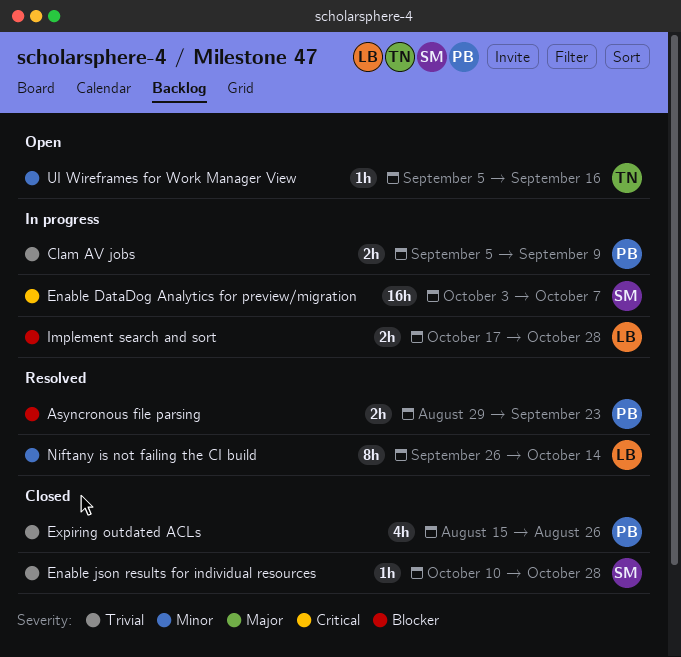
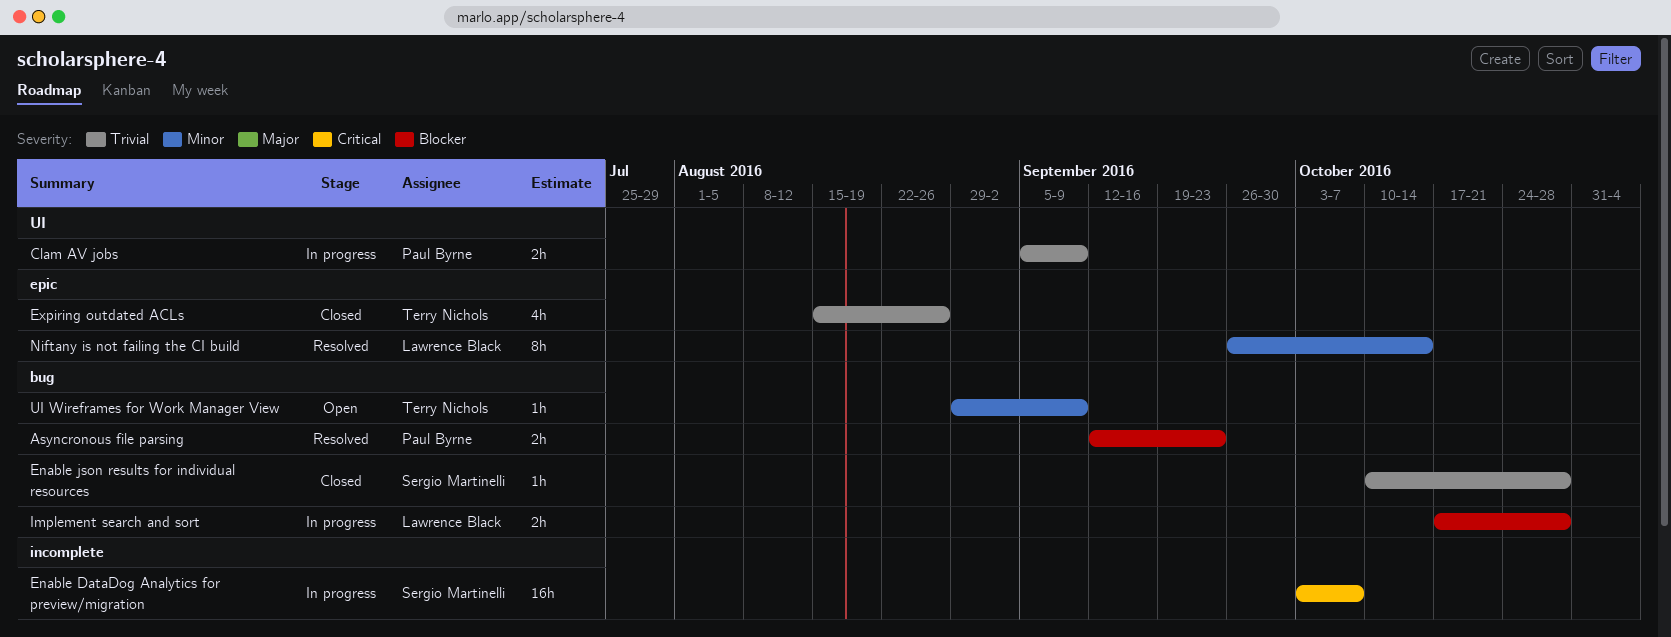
Asyncronous file parsing, start: Aug 29 -> Sep 12
Expiring outdated ACLs, owner: Paul Byrne -> Terry Nichols
UI Wireframes for Work Manager View, start: Sep 5 -> Aug 29
UI Wireframes for Work Manager View, due: Sep 16 -> Sep 9

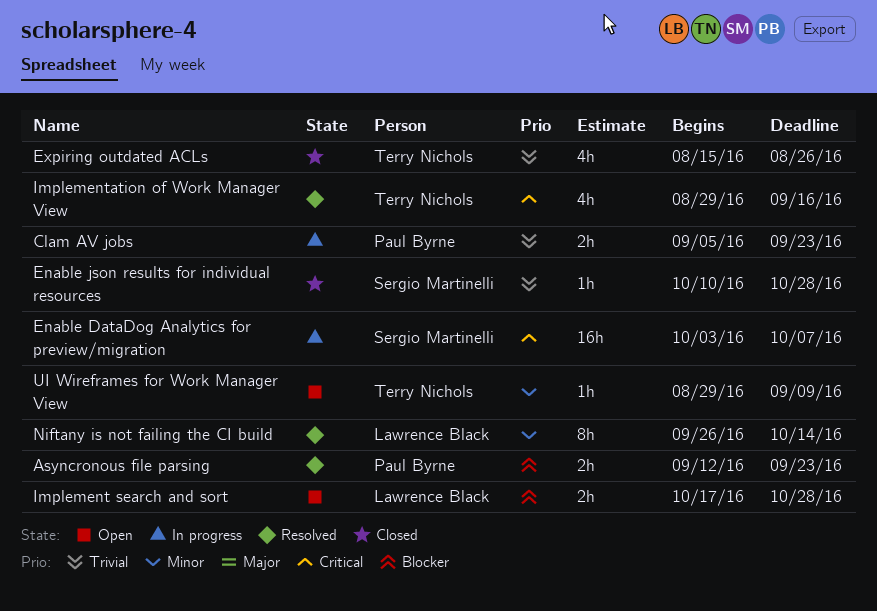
Clam AV jobs, due: Sep 9 -> Sep 23
Implement search and sort, status: In progress -> Open
Implementation of Work Manager View: none -> present

